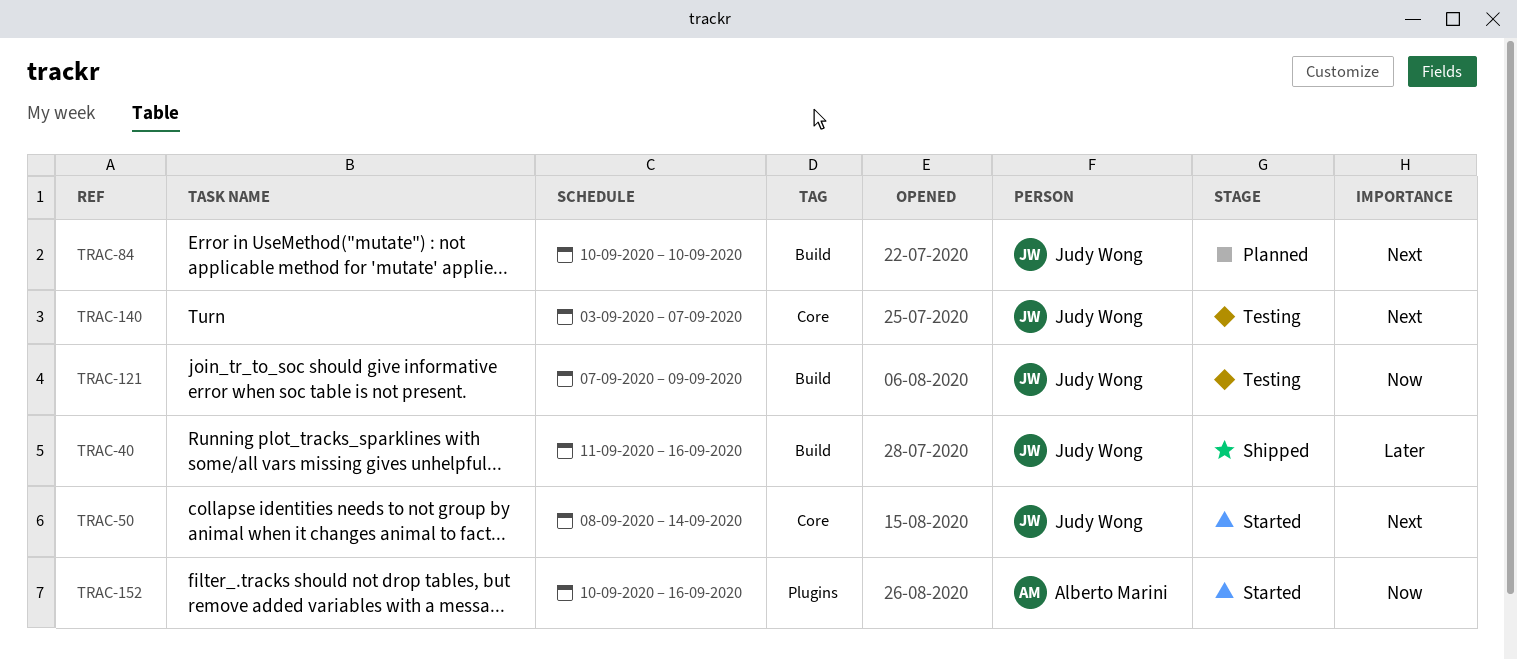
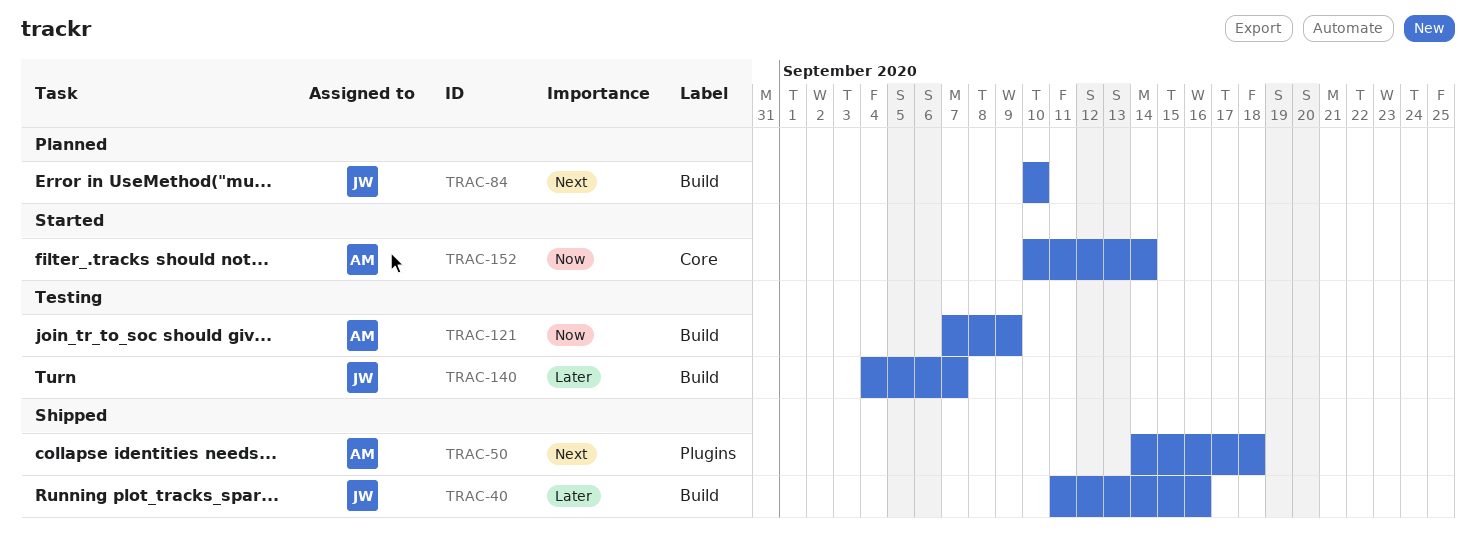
TRAC-50, status: Started -> Shipped
TRAC-50, owner: Judy Wong -> Alberto Marini
TRAC-50, label: Core -> Plugins
TRAC-50, start: Sep 8 -> Sep 14
TRAC-50, due: Sep 14 -> Sep 18
TRAC-121, owner: Judy Wong -> Alberto Marini
TRAC-140, priority: Next -> Later
TRAC-140, label: Core -> Build
TRAC-140, start: Sep 3 -> Sep 4
TRAC-152, label: Plugins -> Core
TRAC-152, due: Sep 16 -> Sep 14

